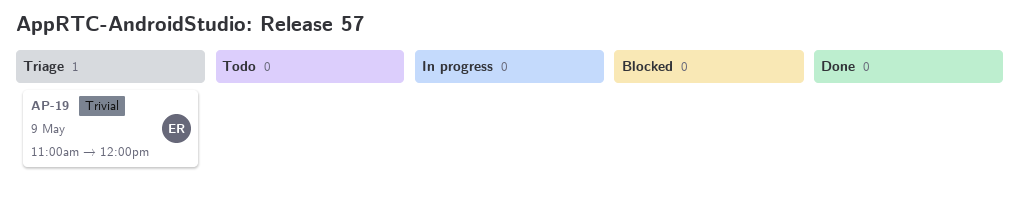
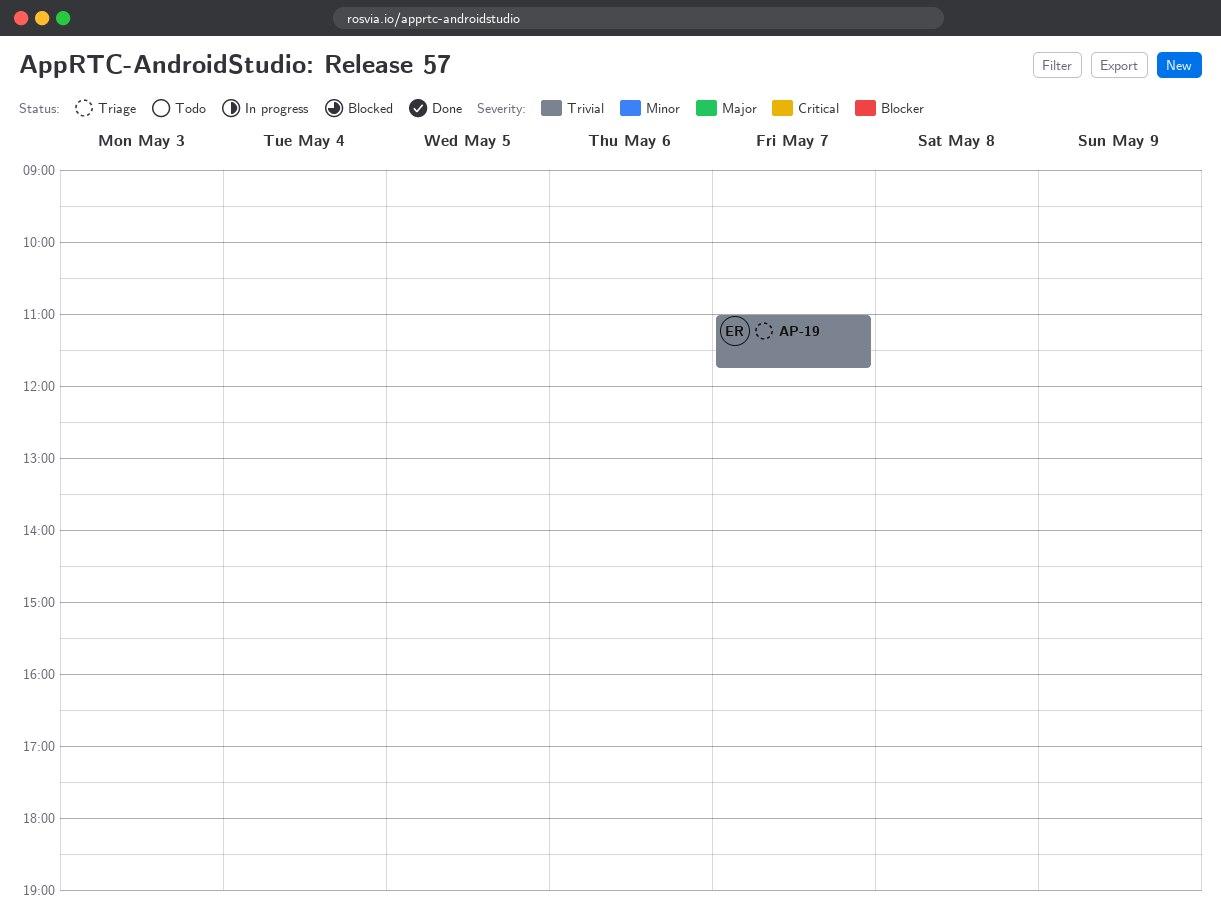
AP-19, day: May 9 -> May 7
AP-19, ends: 12:00 -> 11:45

